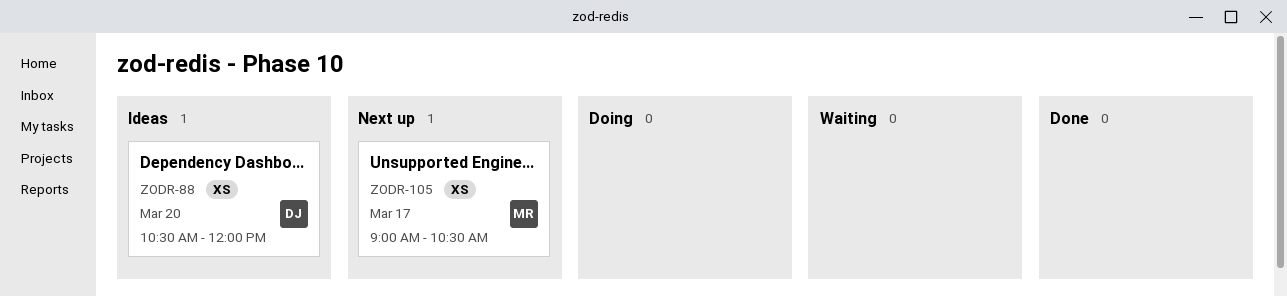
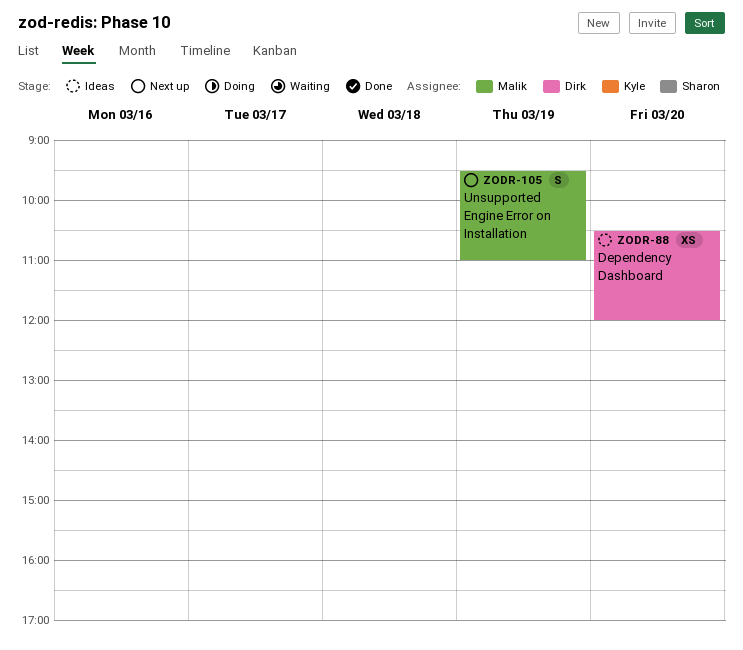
ZODR-105, estimate: XS -> S
ZODR-105, day: Mar 17 -> Mar 19
ZODR-105, begins: 09:00 -> 09:30
ZODR-105, ends: 10:30 -> 11:00

